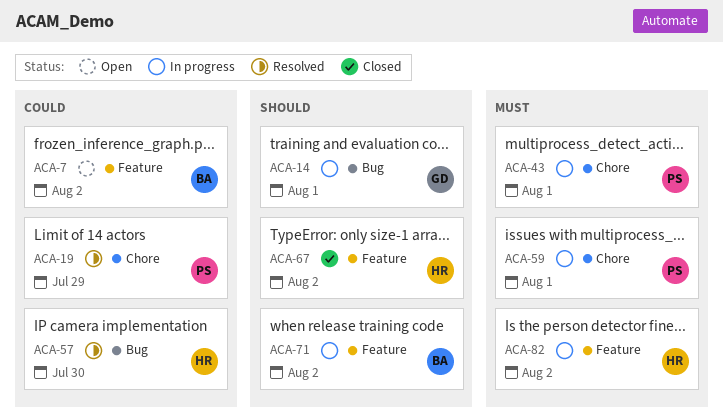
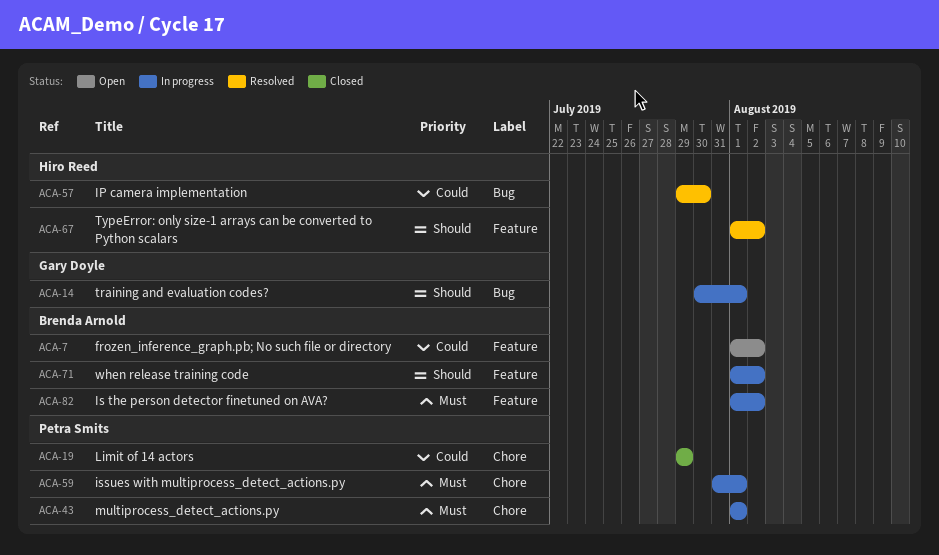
ACA-19, status: Resolved -> Closed
ACA-67, status: Closed -> Resolved
ACA-82, owner: Hiro Reed -> Brenda Arnold

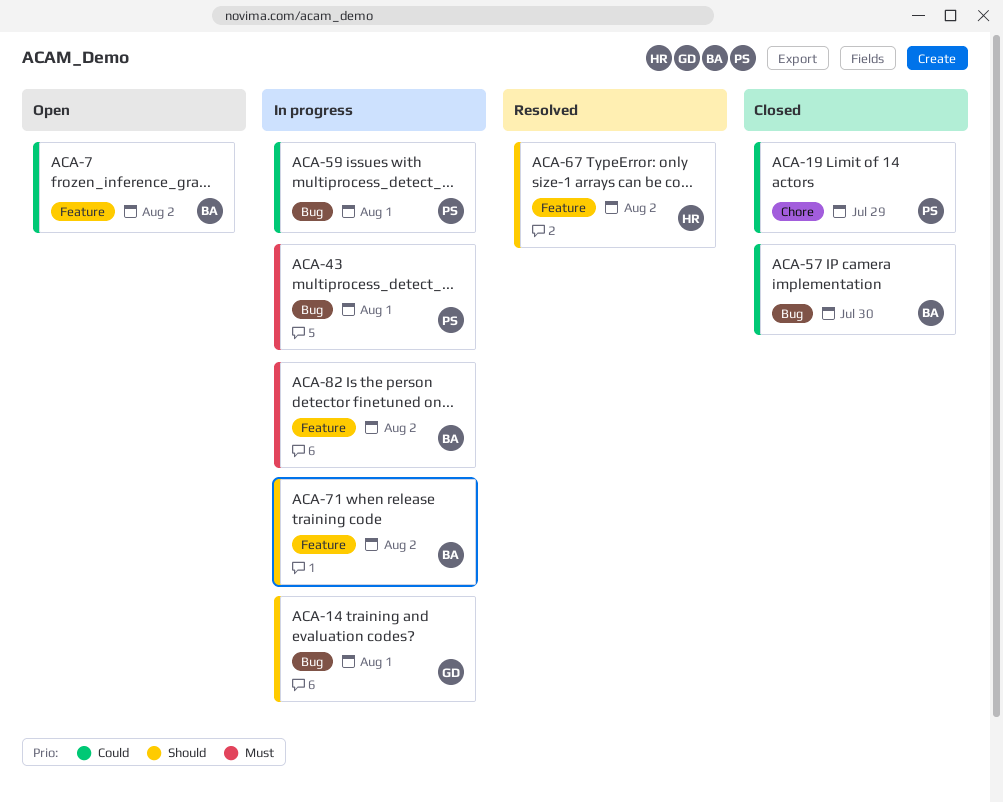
ACA-43, label: Chore -> Bug
ACA-57, status: Resolved -> Closed
ACA-57, owner: Hiro Reed -> Brenda Arnold
ACA-59, priority: Must -> Could
ACA-59, label: Chore -> Bug

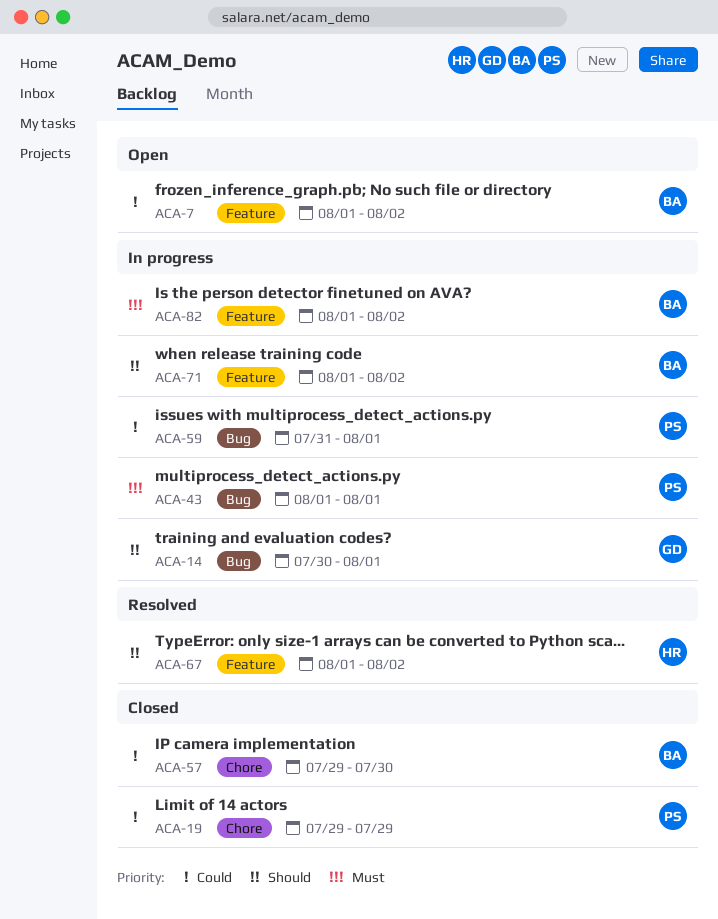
ACA-57, label: Bug -> Chore

